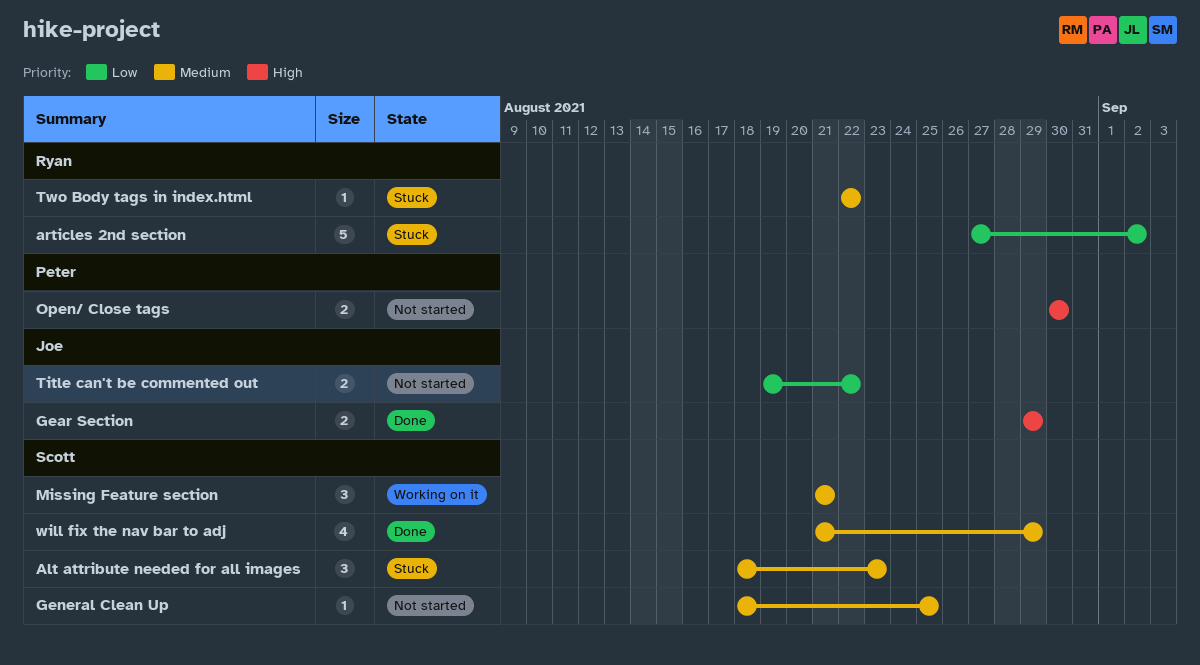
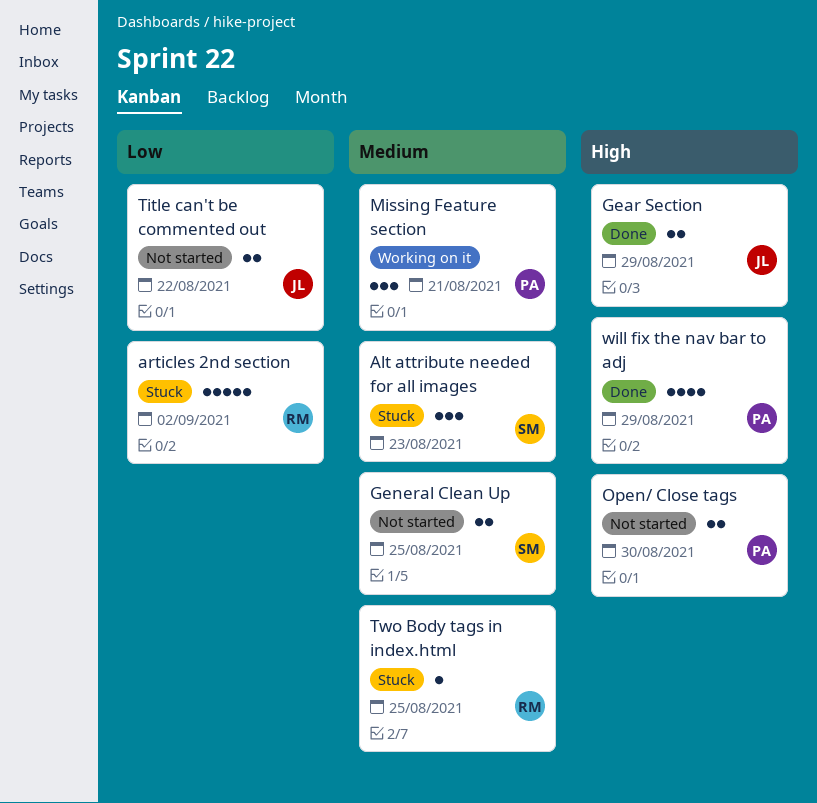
General Clean Up, estimate: 1 -> 2
Missing Feature section, owner: Scott -> Peter
Two Body tags in index.html, due: Aug 22 -> Aug 25
will fix the nav bar to adj, owner: Scott -> Peter
will fix the nav bar to adj, priority: Medium -> High

